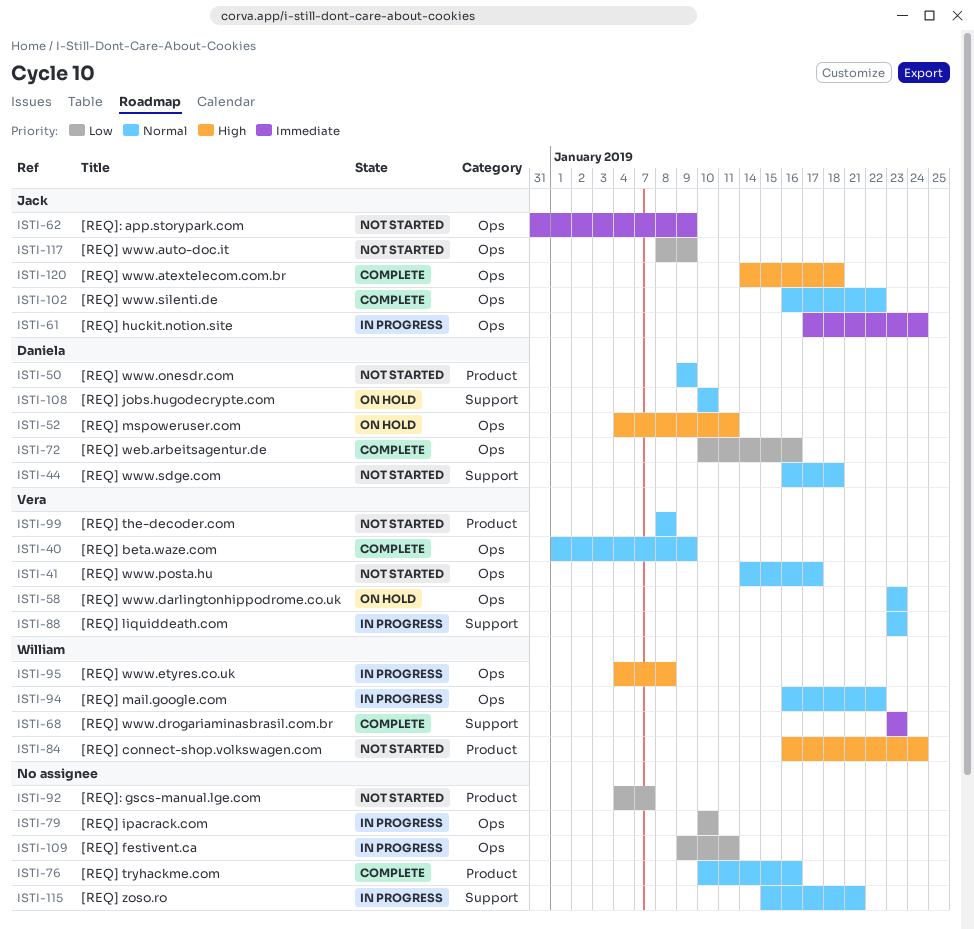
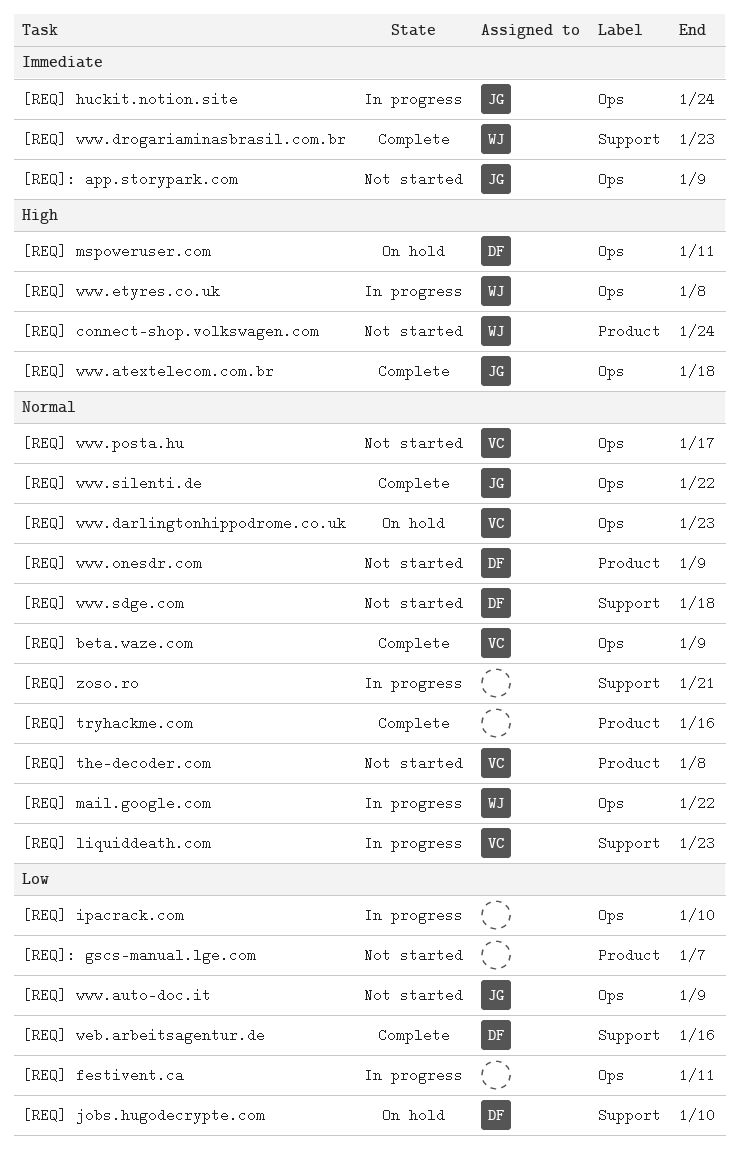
[REQ] jobs.hugodecrypte.com, priority: Normal -> Low
[REQ] web.arbeitsagentur.de, label: Ops -> Support

